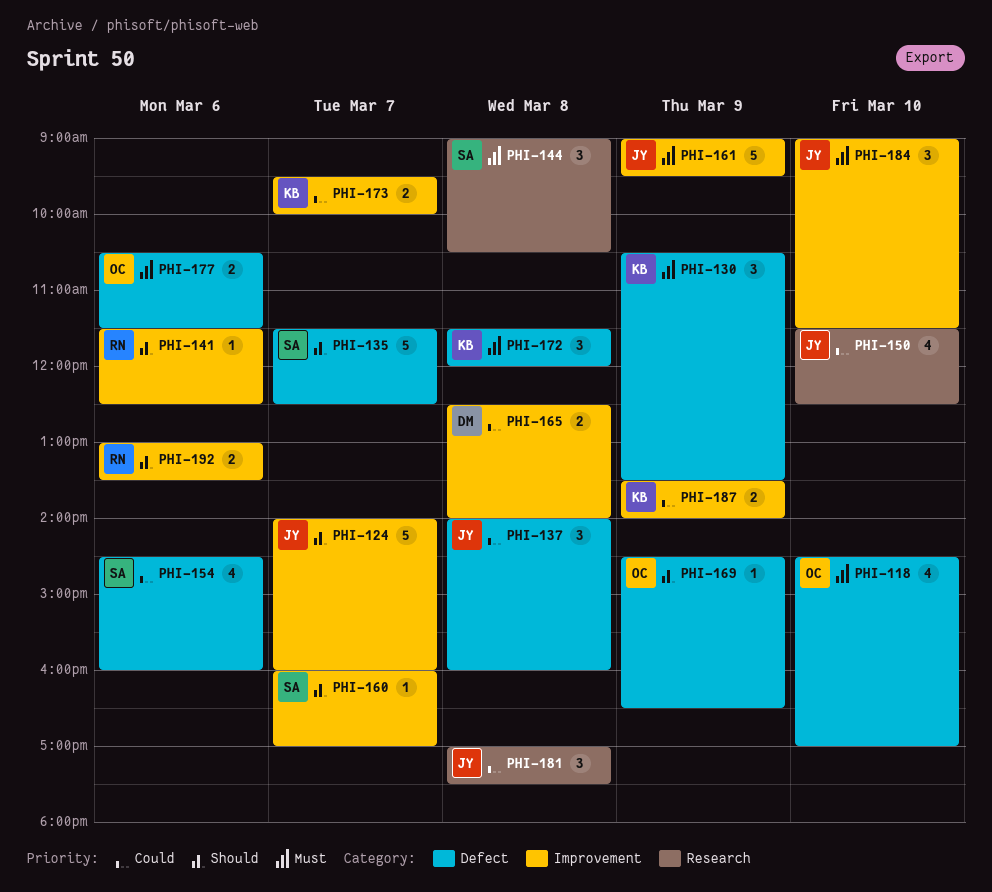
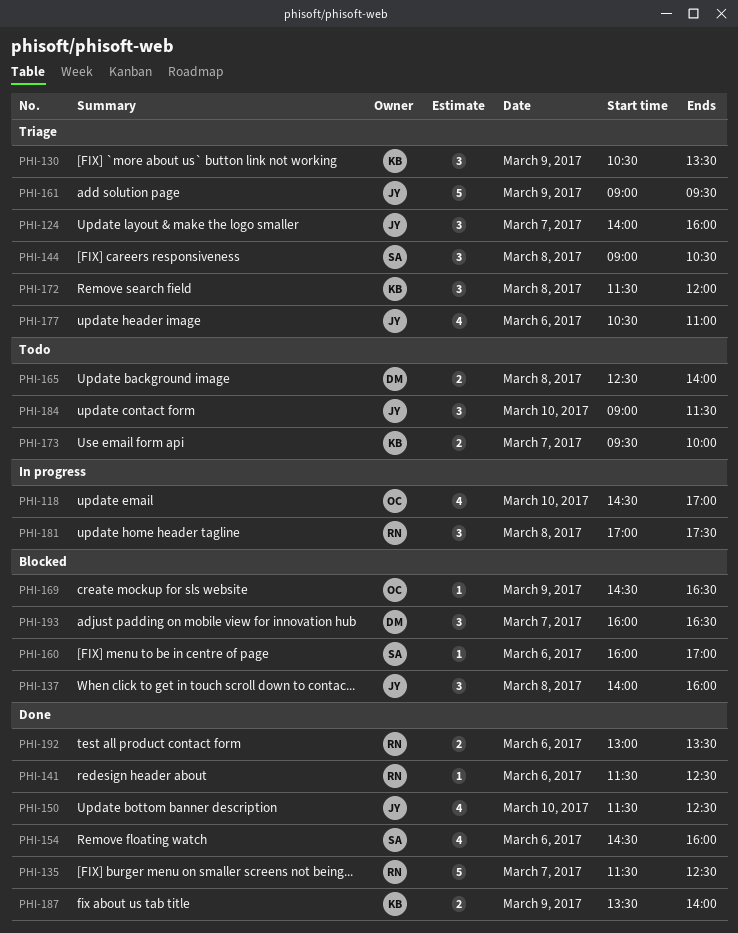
PHI-124, estimate: 5 -> 3
PHI-135, owner: SA -> RN
PHI-160, day: Mar 7 -> Mar 6
PHI-177, owner: OC -> JY
PHI-177, estimate: 2 -> 4
PHI-177, ends: 11:30 -> 11:00
PHI-181, owner: JY -> RN
PHI-193: none -> present

